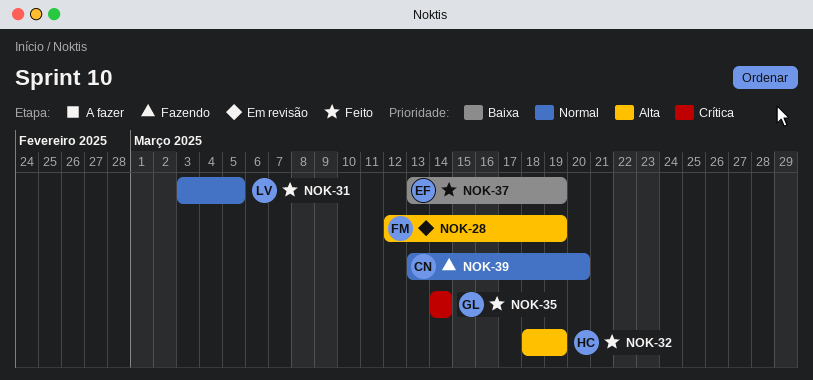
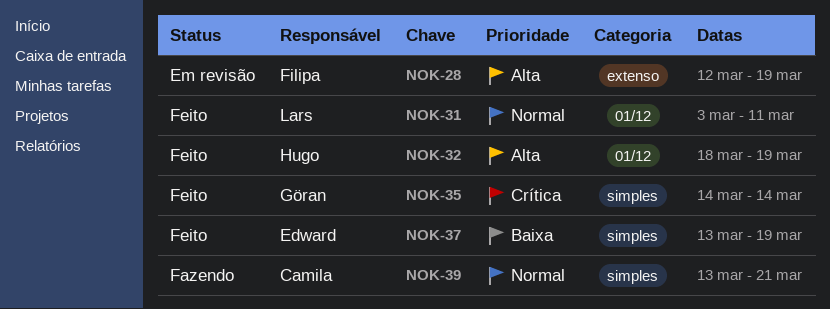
NOK-31, due: Mar 5 -> Mar 11
NOK-39, due: Mar 20 -> Mar 21

